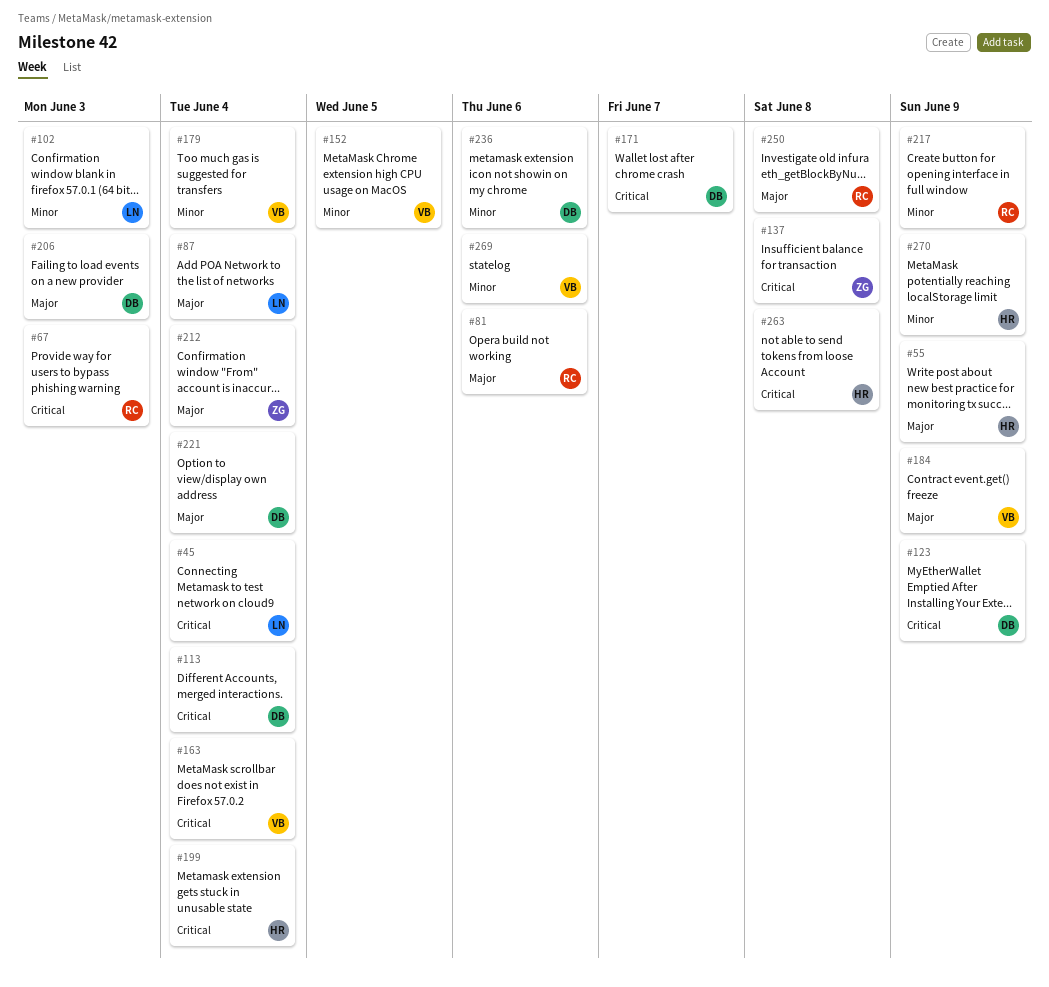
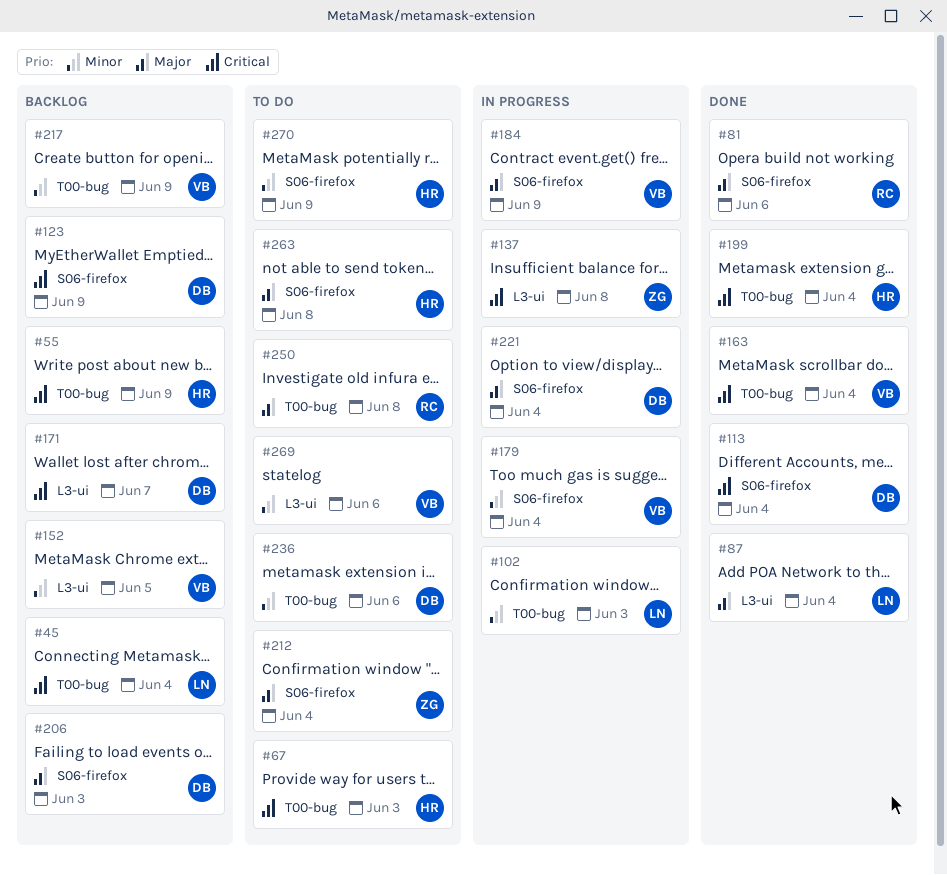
#55, priority: Major -> Critical
#67, owner: RC -> HR
#217, owner: RC -> VB
#263, priority: Critical -> Major

